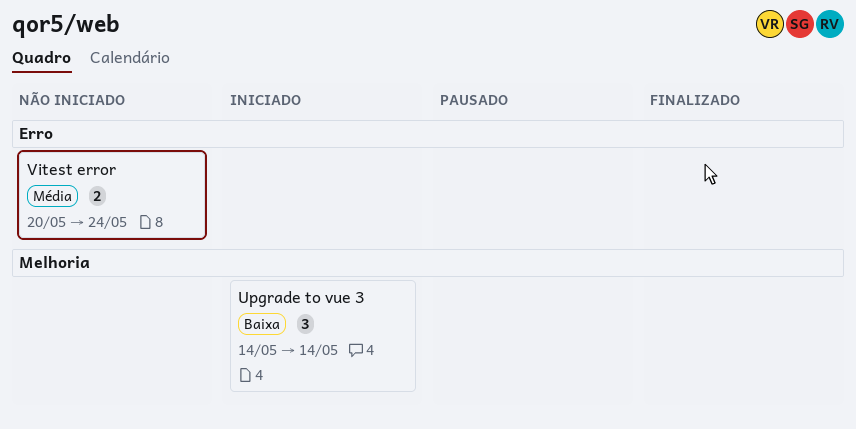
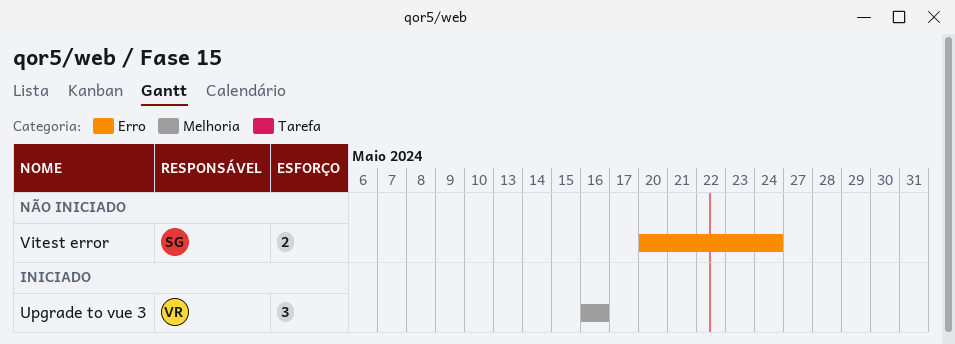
Upgrade to vue 3, start: May 14 -> May 16
Upgrade to vue 3, due: May 14 -> May 16

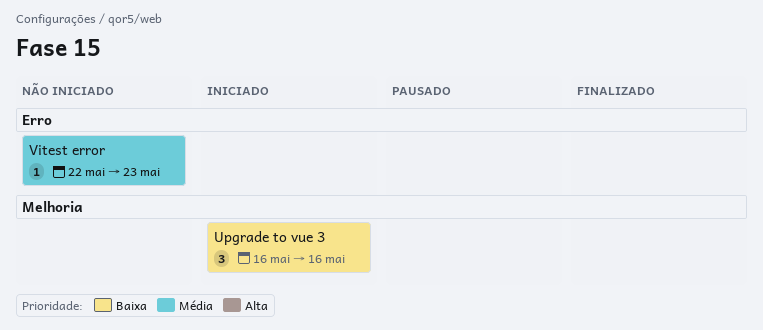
Vitest error, estimate: 2 -> 1
Vitest error, start: May 20 -> May 22
Vitest error, due: May 24 -> May 23

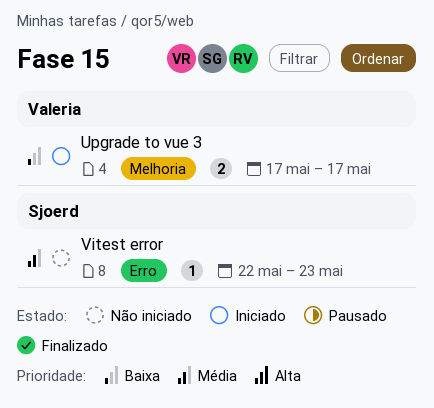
Upgrade to vue 3, estimate: 3 -> 2
Upgrade to vue 3, start: May 16 -> May 17
Upgrade to vue 3, due: May 16 -> May 17

